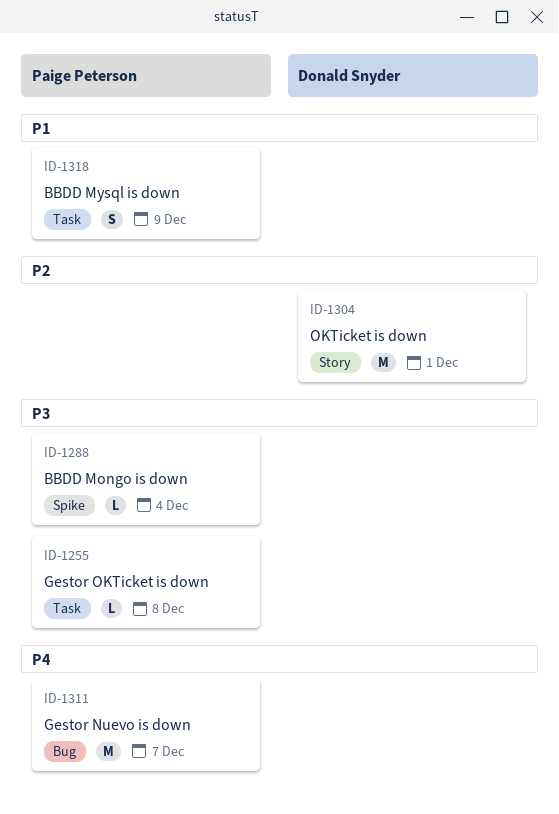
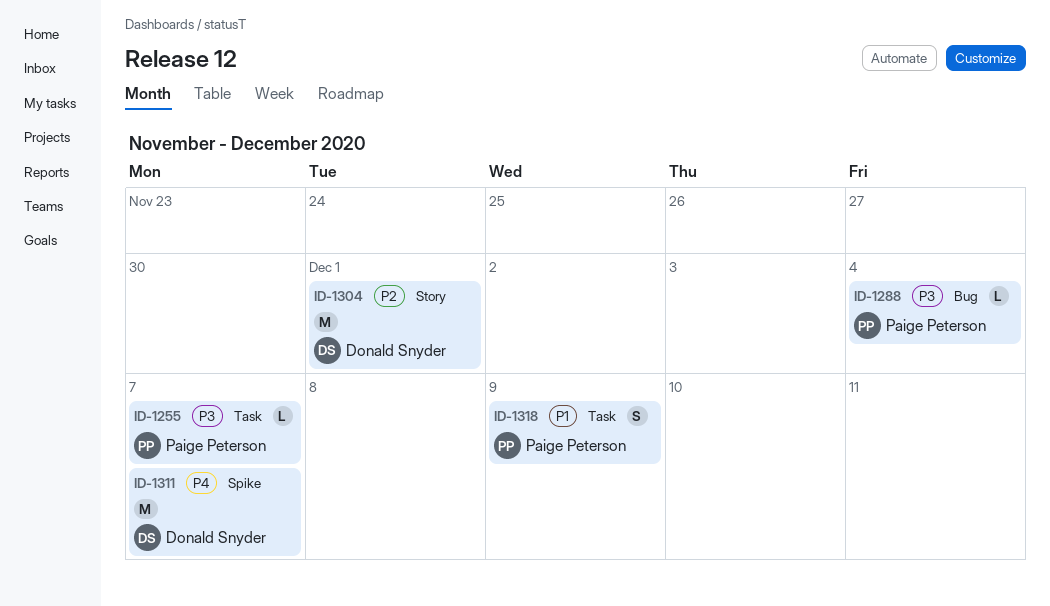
ID-1255, due: Dec 8 -> Dec 7
ID-1288, label: Spike -> Bug
ID-1311, owner: Paige Peterson -> Donald Snyder
ID-1311, label: Bug -> Spike

